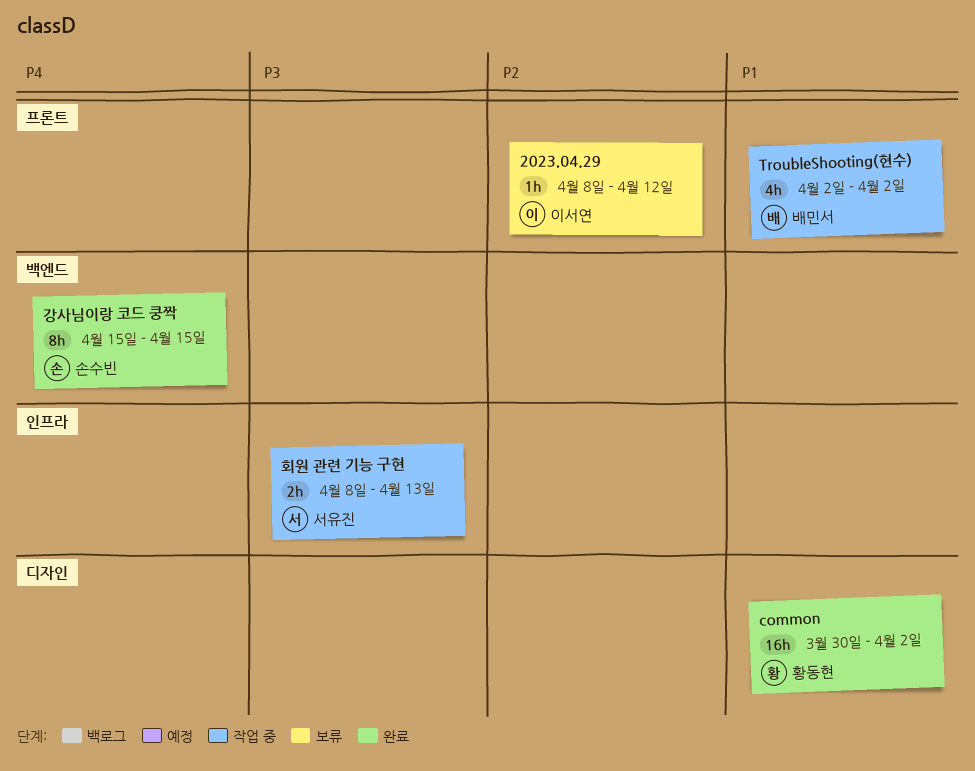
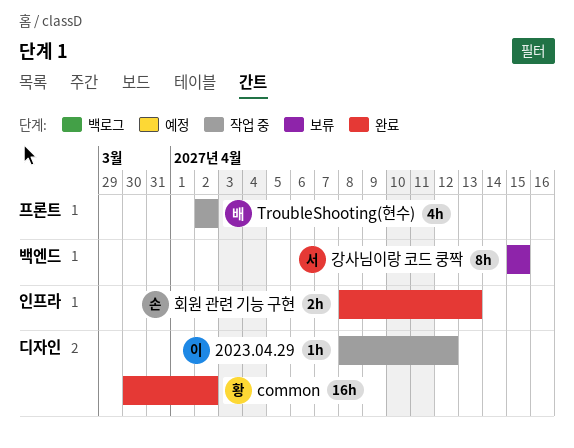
2023.04.29, status: 보류 -> 작업 중
2023.04.29, label: 프론트 -> 디자인
강사님이랑 코드 쿵짝, status: 완료 -> 보류
강사님이랑 코드 쿵짝, owner: 손수빈 -> 서유진
회원 관련 기능 구현, status: 작업 중 -> 완료
회원 관련 기능 구현, owner: 서유진 -> 손수빈

